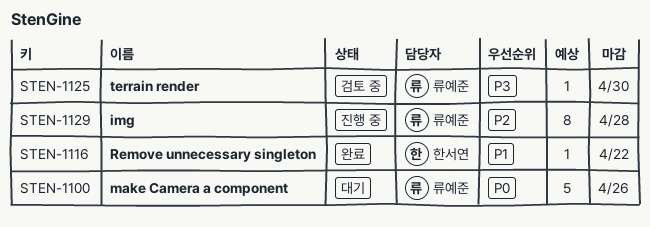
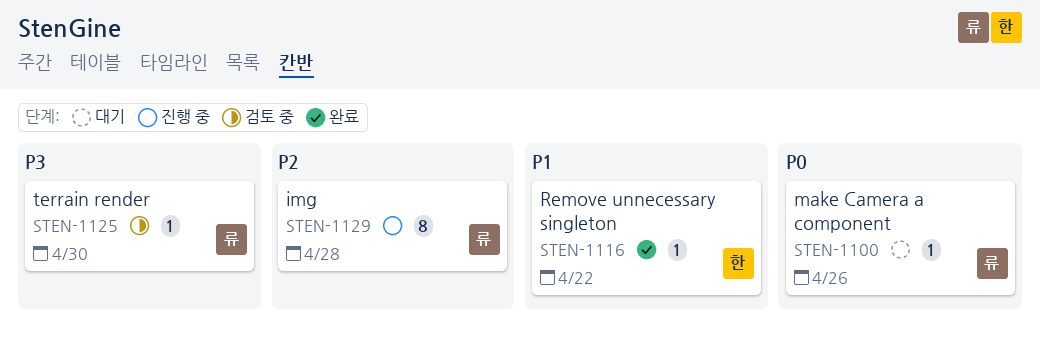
STEN-1100, estimate: 5 -> 1

